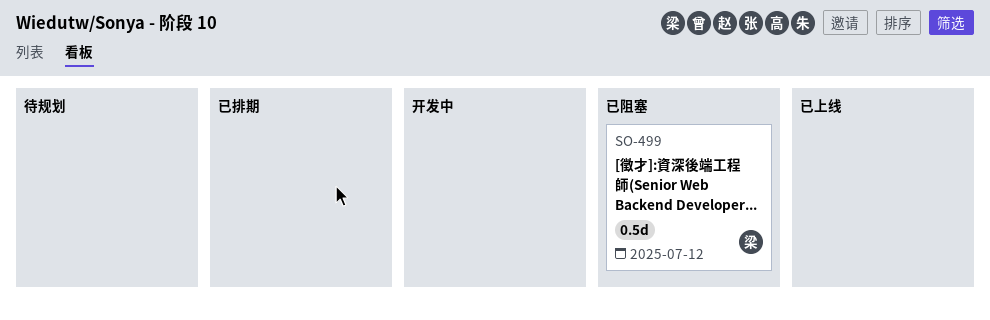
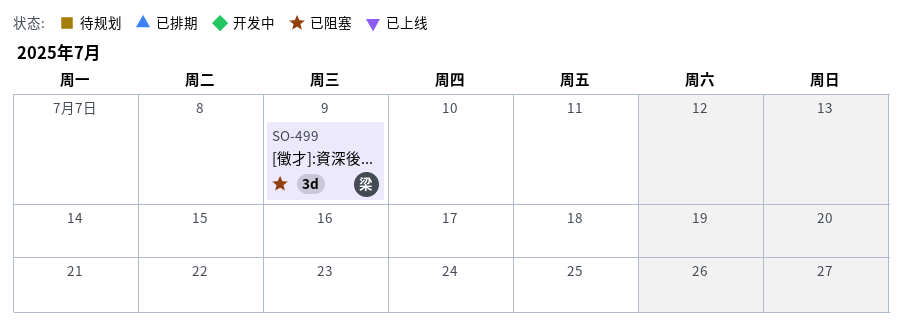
SO-499, estimate: 0.5d -> 3d
SO-499, due: Jul 12 -> Jul 9

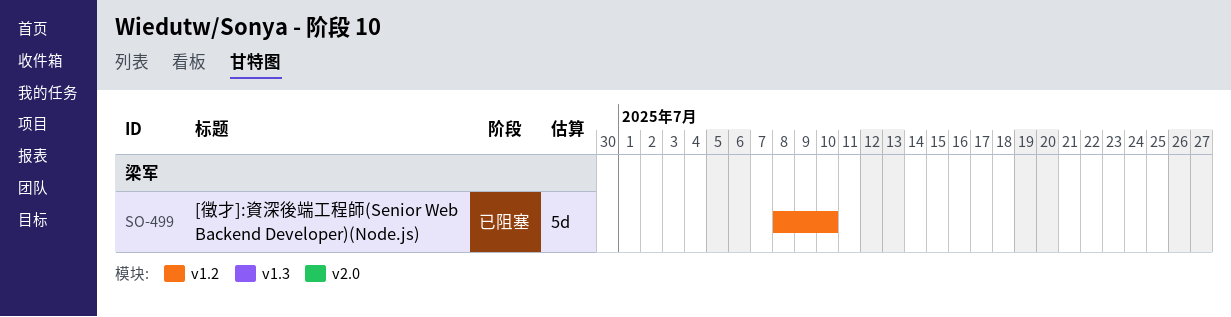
SO-499, estimate: 3d -> 5d
SO-499, due: Jul 9 -> Jul 10

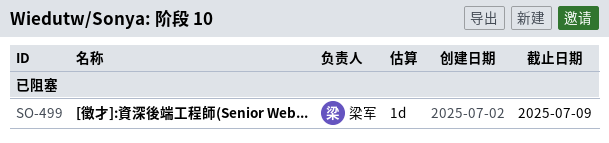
SO-499, estimate: 5d -> 1d
SO-499, due: Jul 10 -> Jul 9

